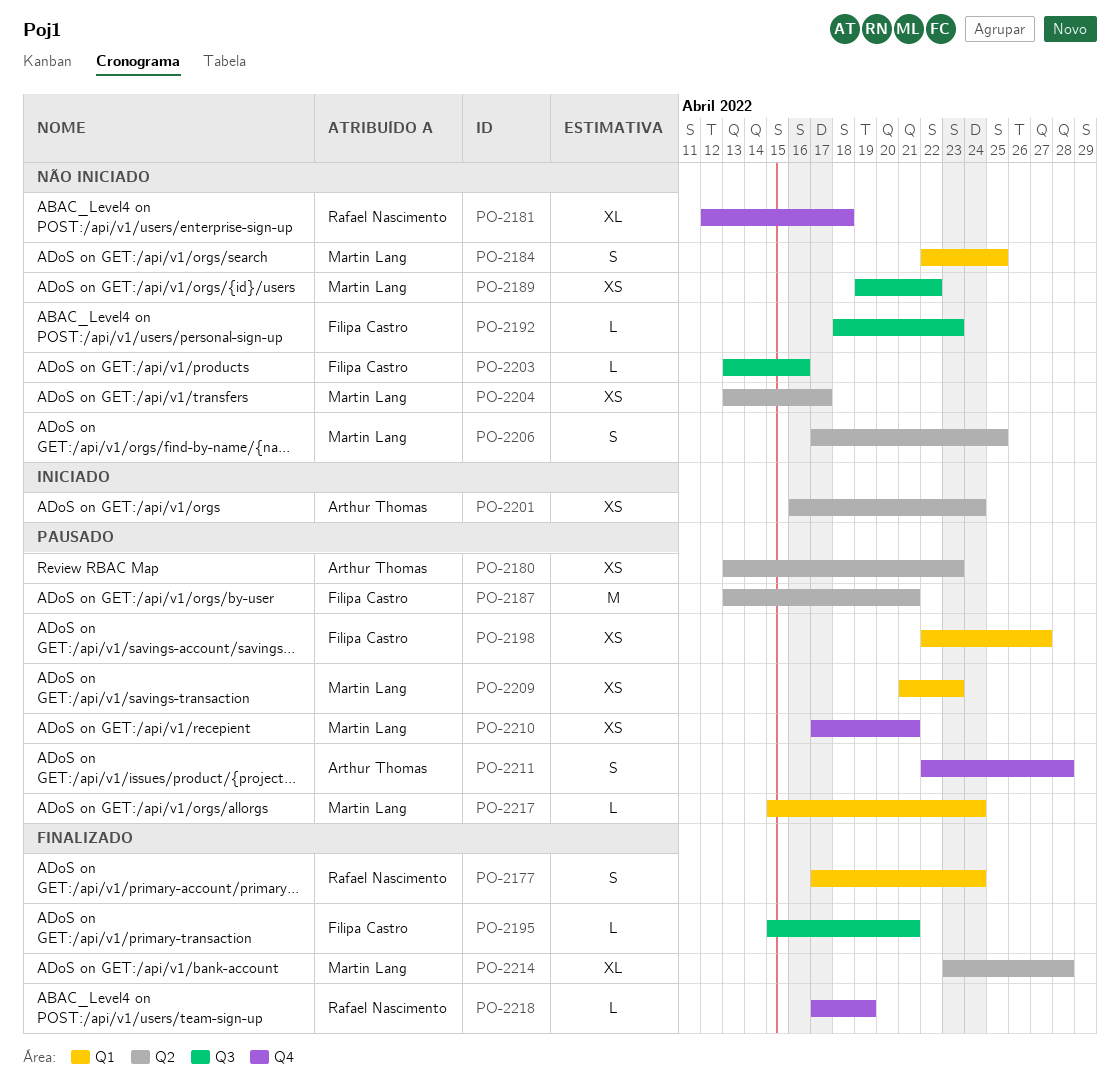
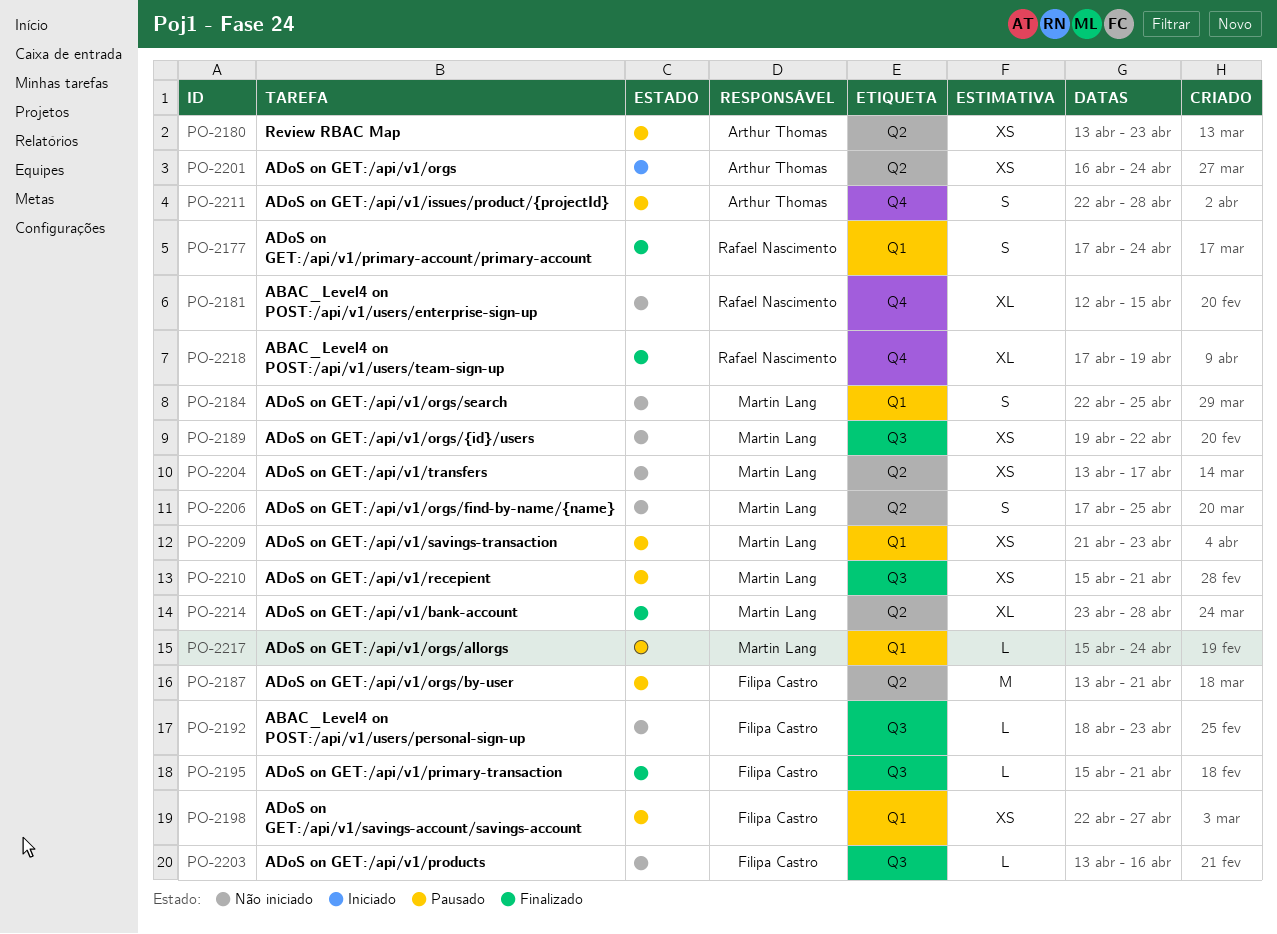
PO-2181, due: Apr 18 -> Apr 15
PO-2210, label: Q4 -> Q3
PO-2210, start: Apr 17 -> Apr 15
PO-2218, estimate: L -> XL

